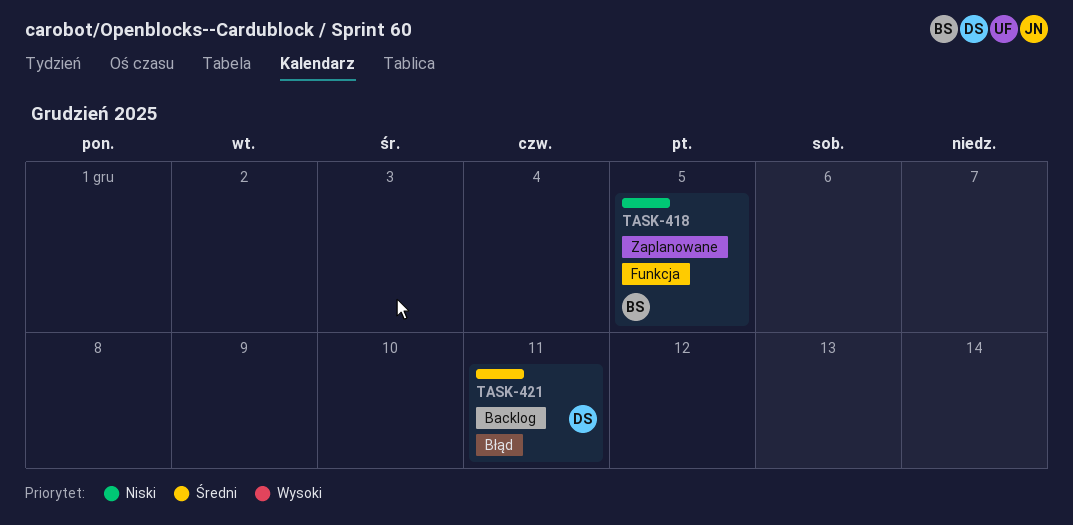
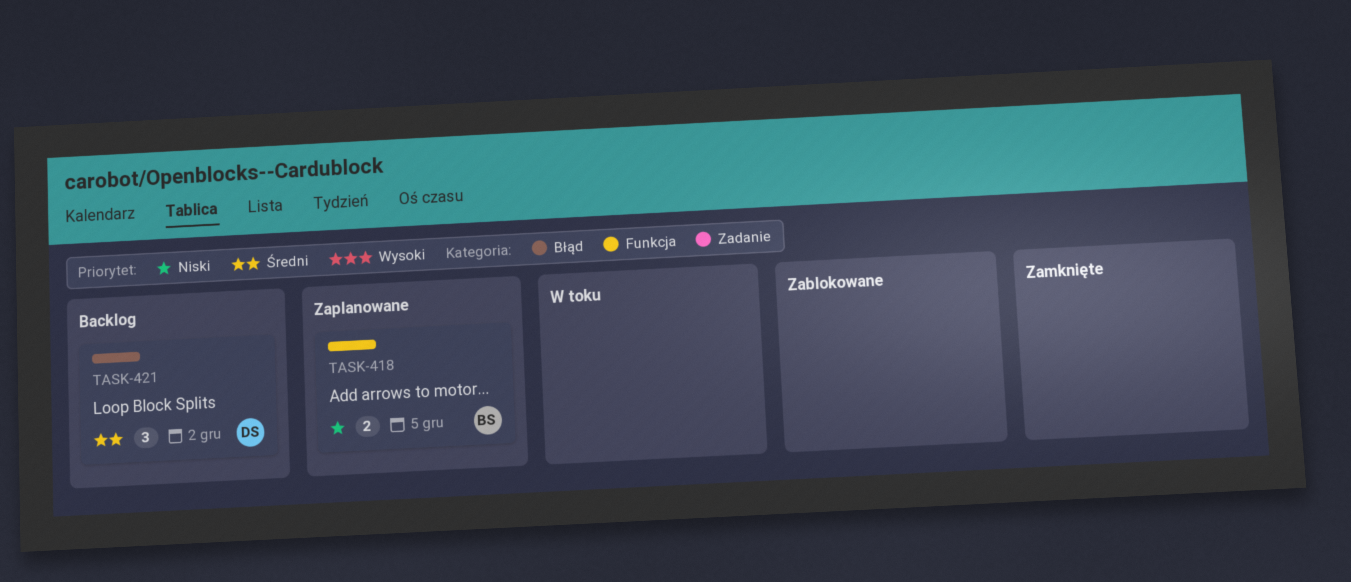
TASK-421, due: Dec 11 -> Dec 2

